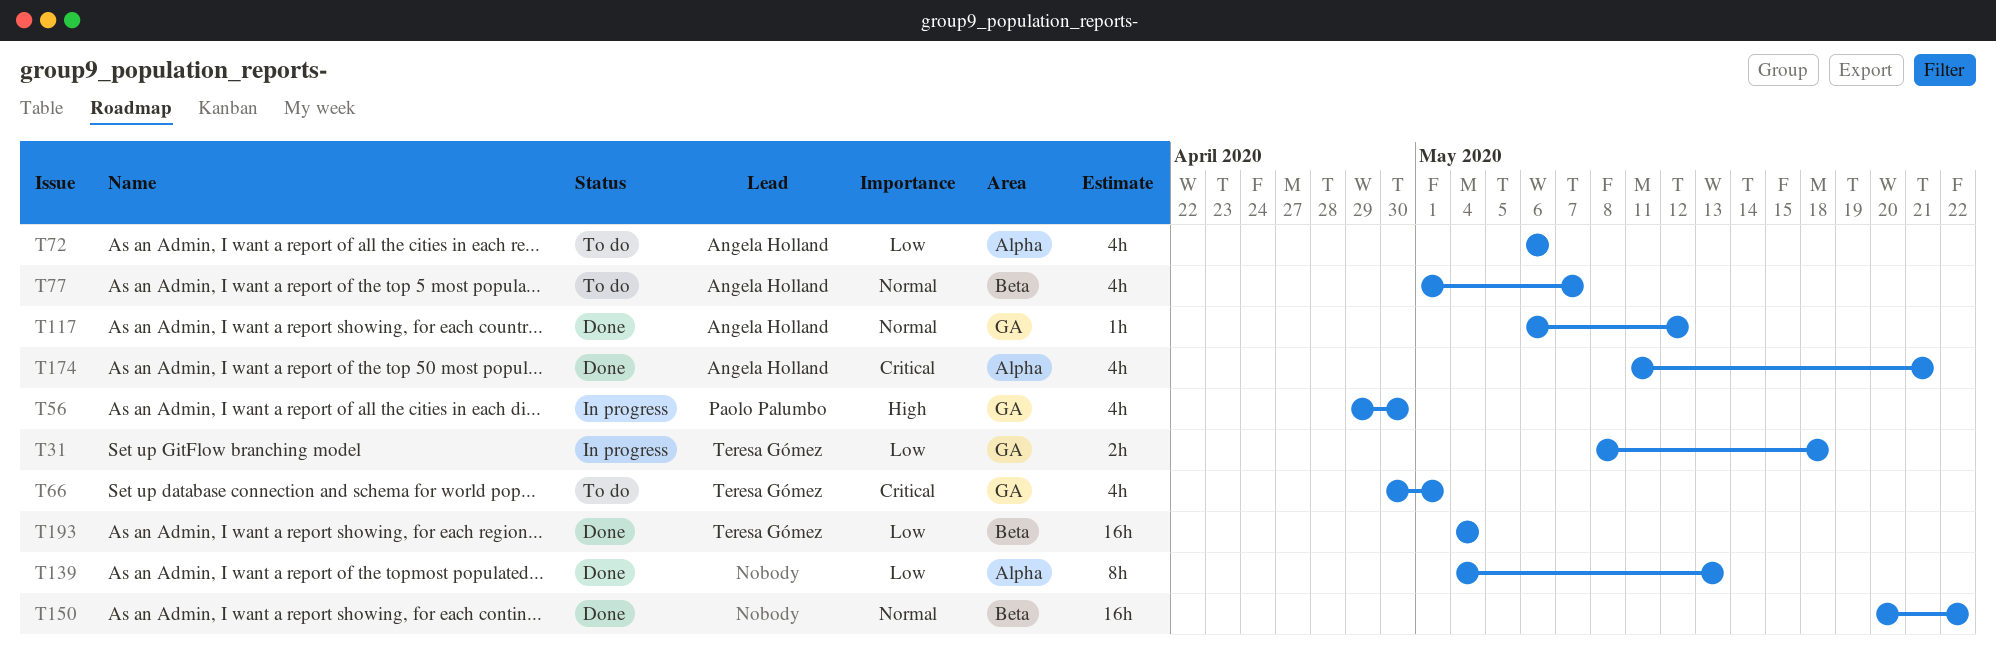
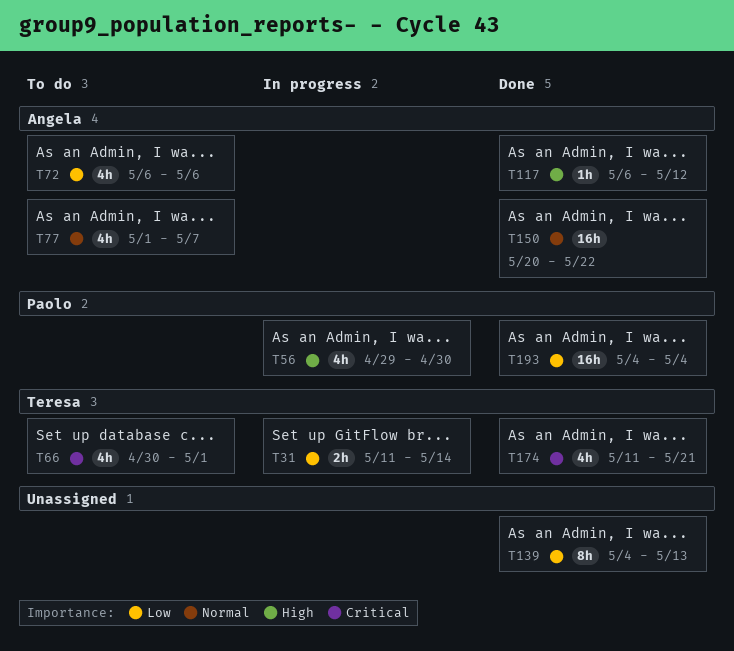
T31, start: May 8 -> May 11
T31, due: May 18 -> May 14
T117, priority: Normal -> High
T150, owner: none -> Angela Holland
T174, owner: Angela Holland -> Teresa Gómez
T193, owner: Teresa Gómez -> Paolo Palumbo

